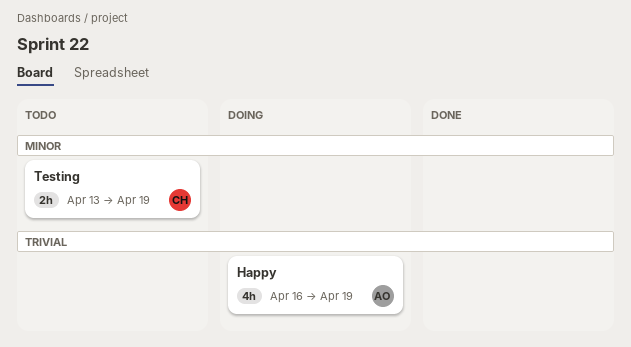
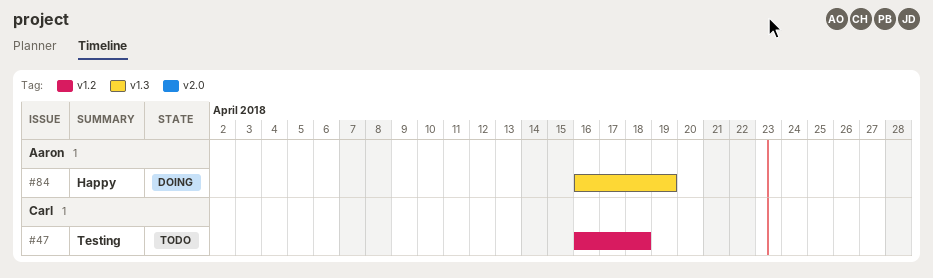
Testing, start: Apr 13 -> Apr 16
Testing, due: Apr 19 -> Apr 18

